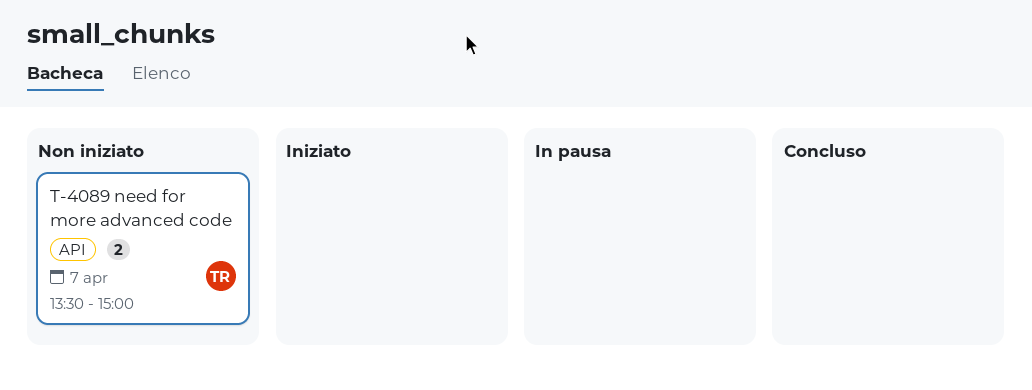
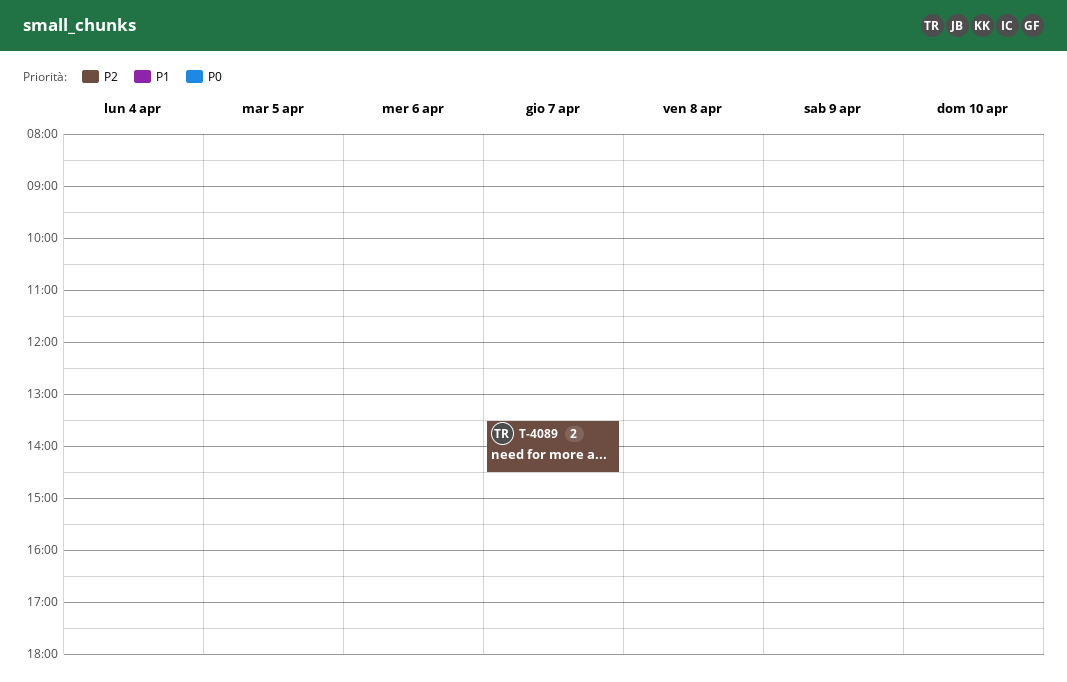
T-4089, ends: 15:00 -> 14:30

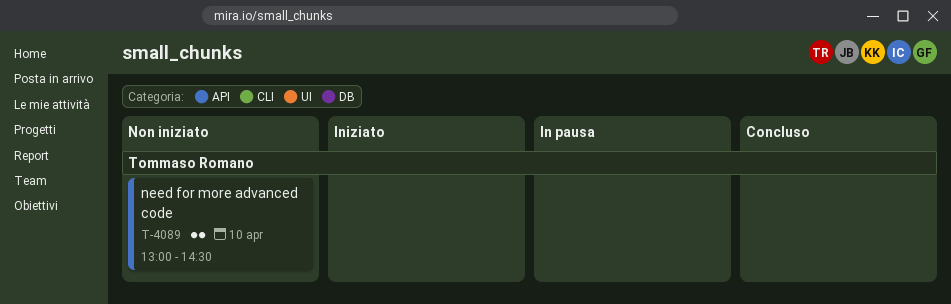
T-4089, day: Apr 7 -> Apr 10
T-4089, begins: 13:30 -> 13:00

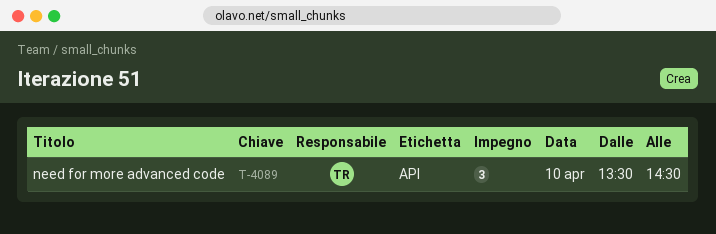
T-4089, estimate: 2 -> 3
T-4089, begins: 13:00 -> 13:30

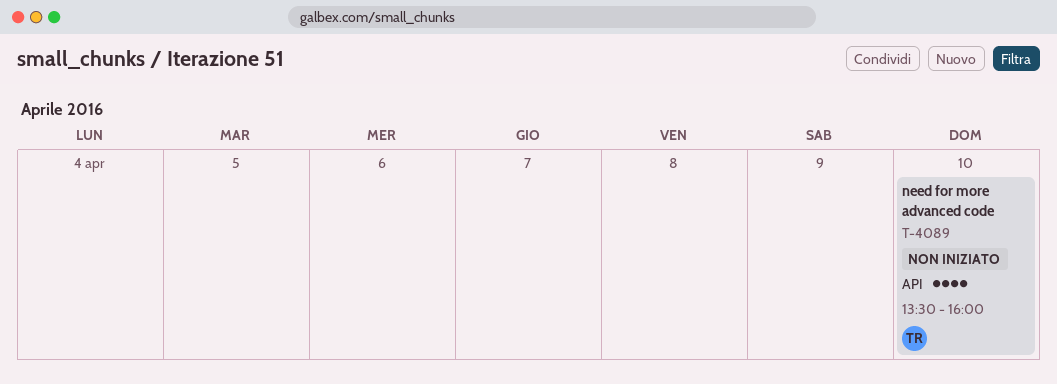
T-4089, estimate: 3 -> 4
T-4089, ends: 14:30 -> 16:00

